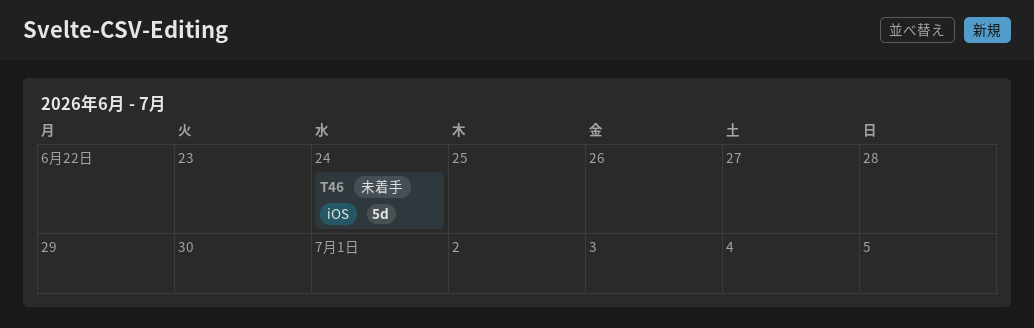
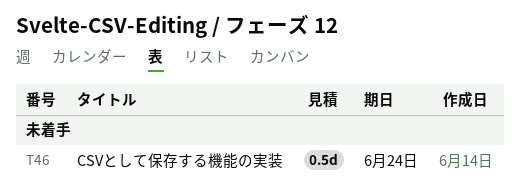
T46, estimate: 5d -> 0.5d

